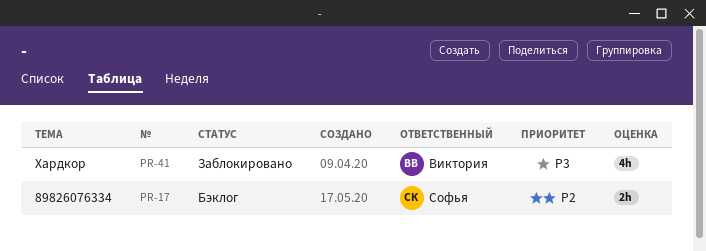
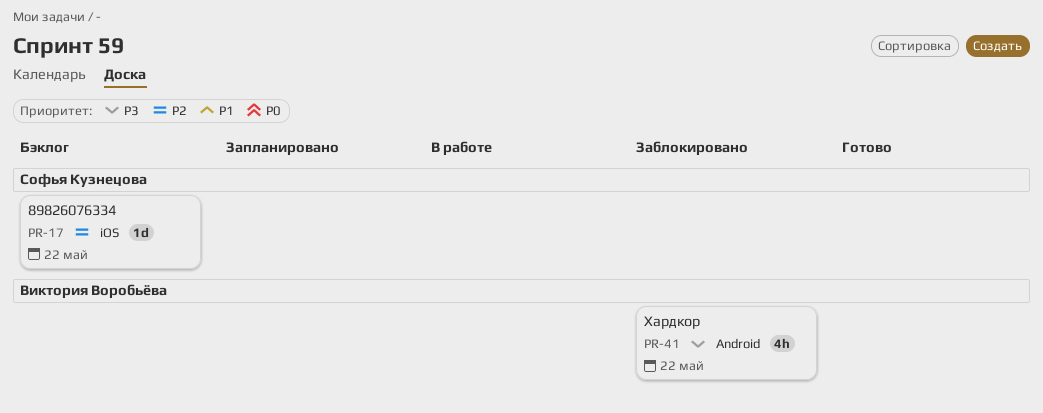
PR-17, estimate: 2h -> 1d

